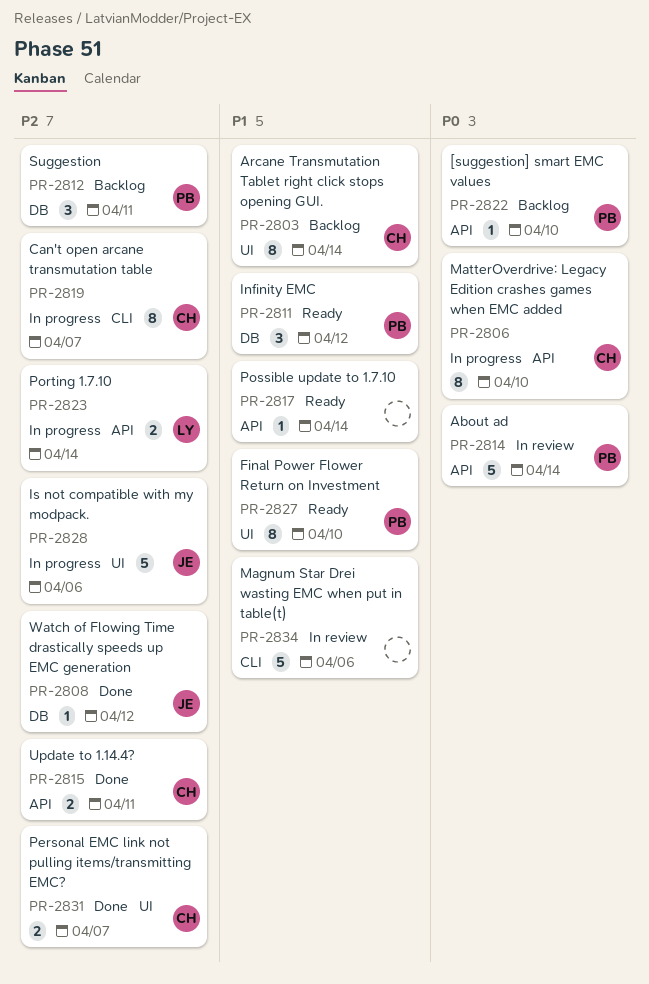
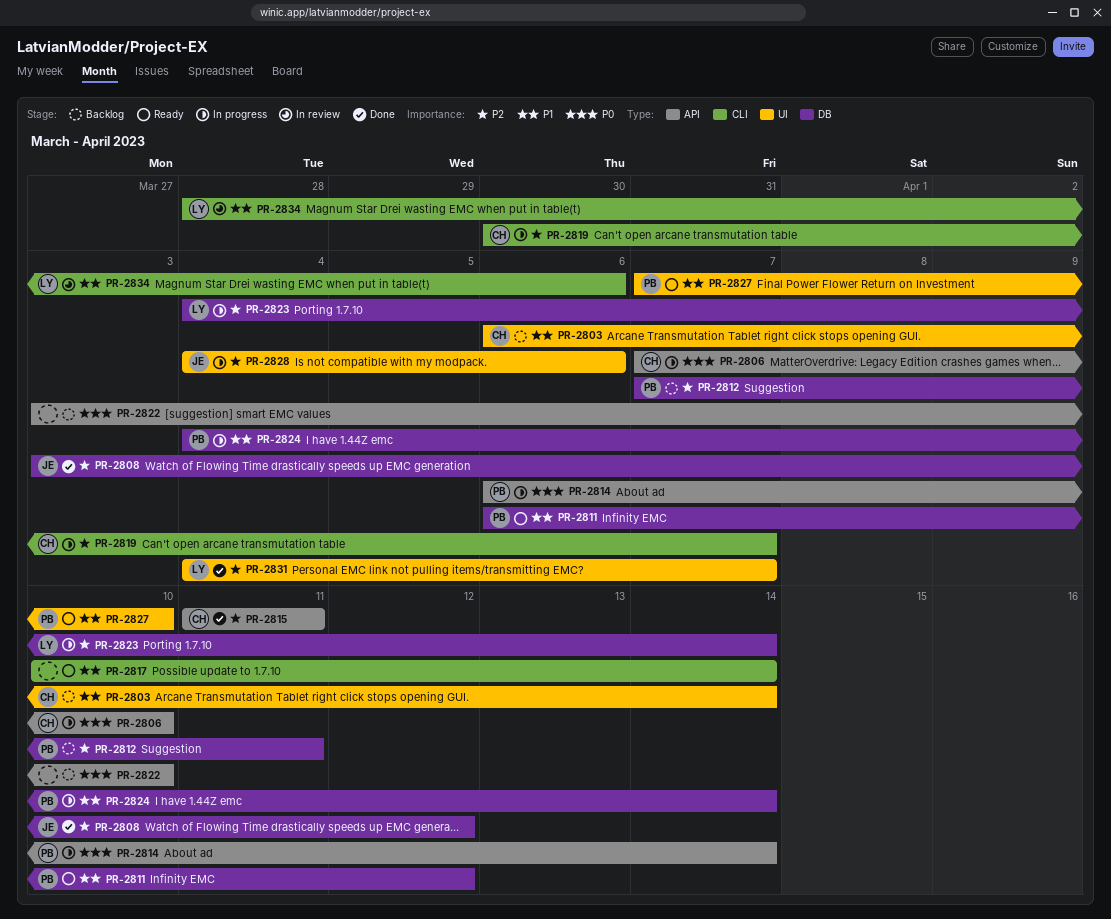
PR-2814, status: In review -> In progress
PR-2817, label: API -> CLI
PR-2822, owner: PB -> none
PR-2823, label: API -> DB
PR-2824: none -> present
PR-2831, owner: CH -> LY
PR-2834, owner: none -> LY

